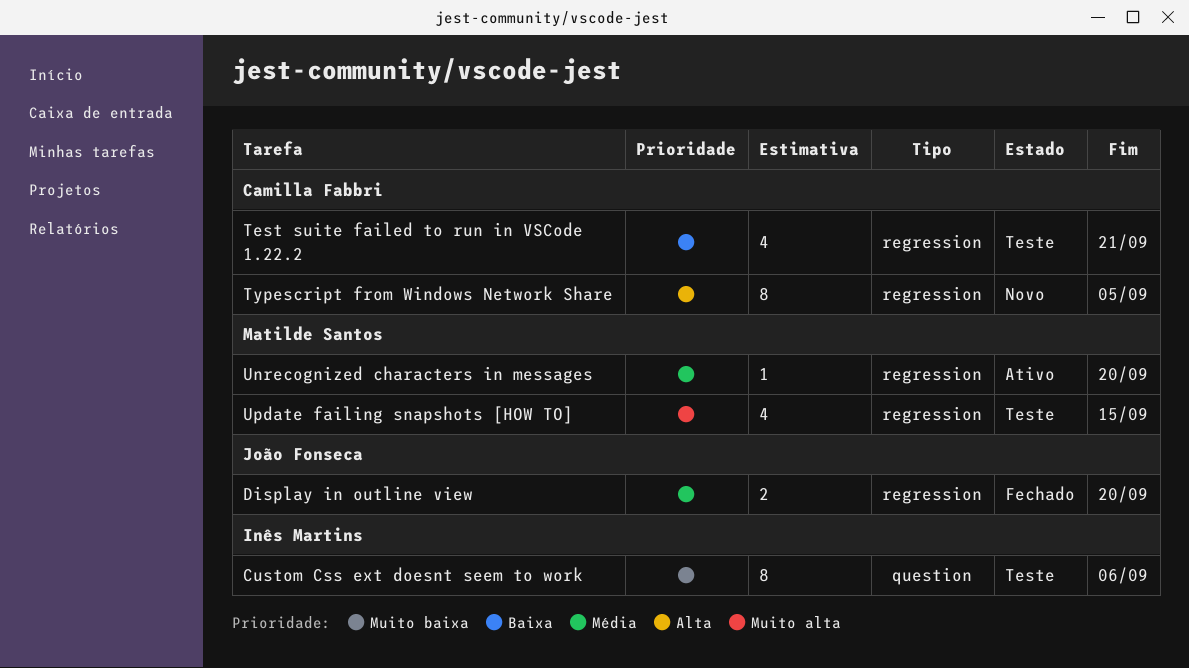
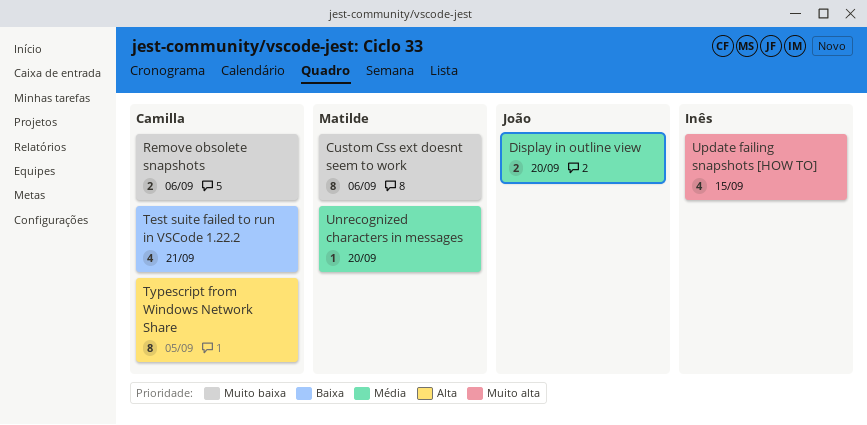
Custom Css ext doesnt seem to work, owner: Inês Martins -> Matilde Santos
Remove obsolete snapshots: none -> present
Update failing snapshots [HOW TO], owner: Matilde Santos -> Inês Martins

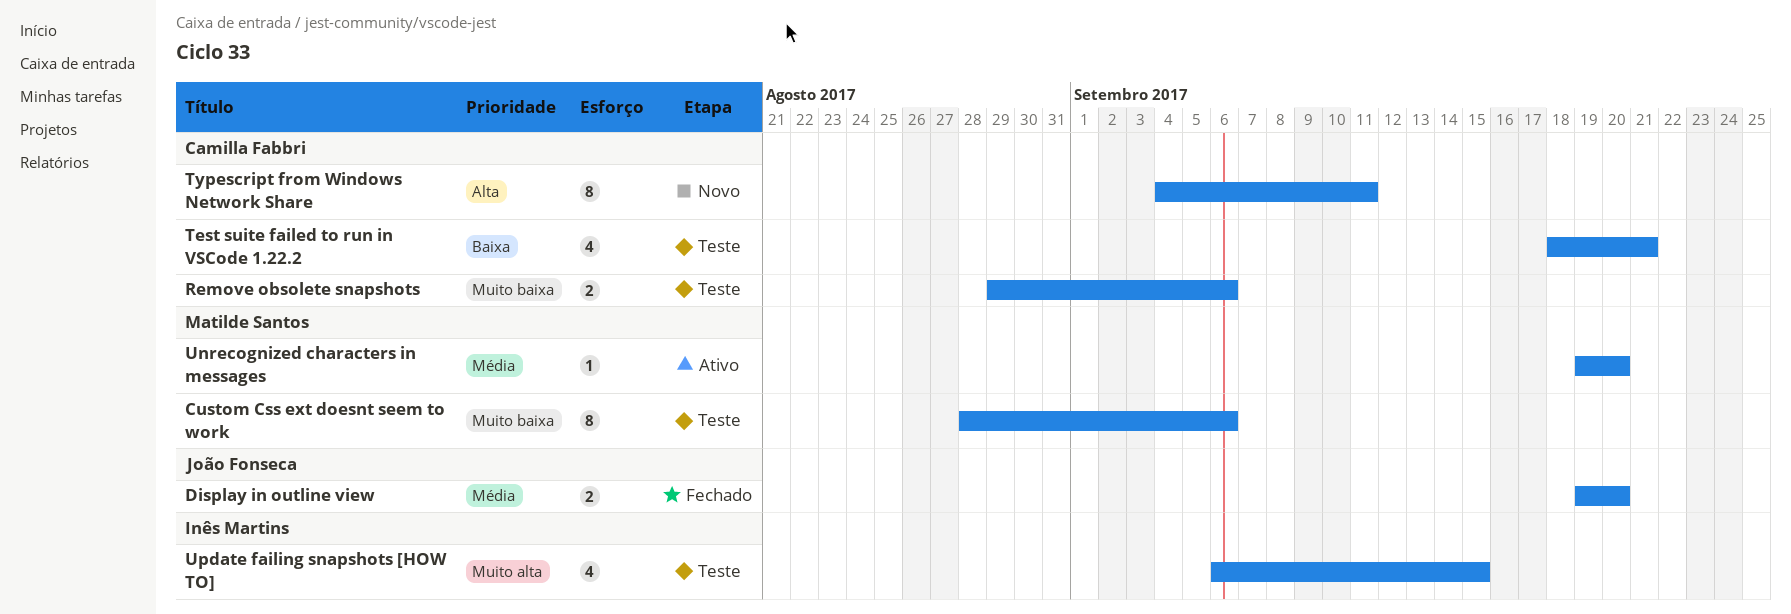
Typescript from Windows Network Share, due: Sep 5 -> Sep 11

